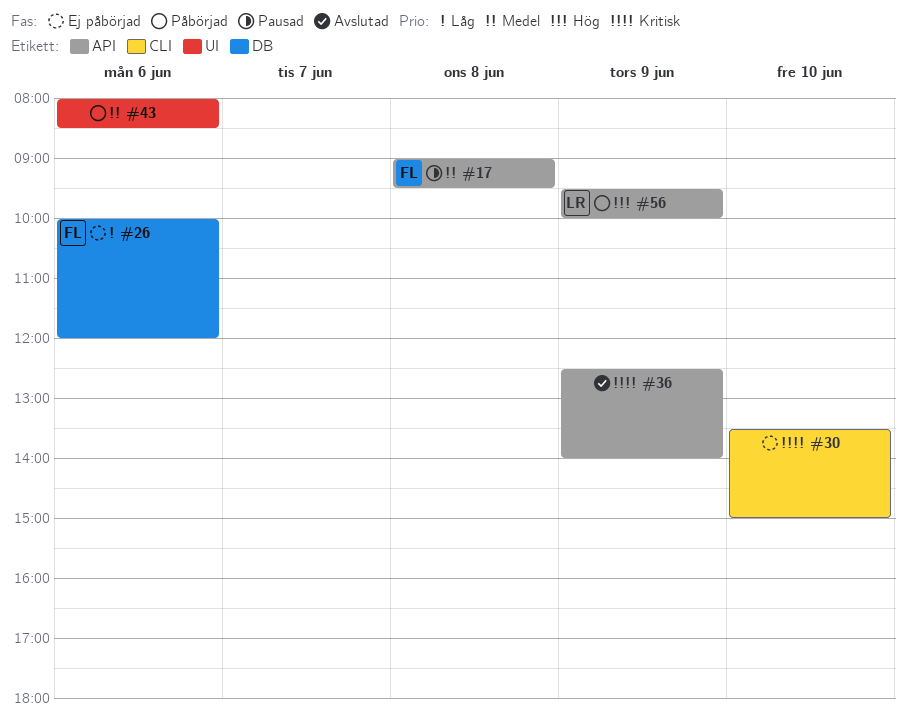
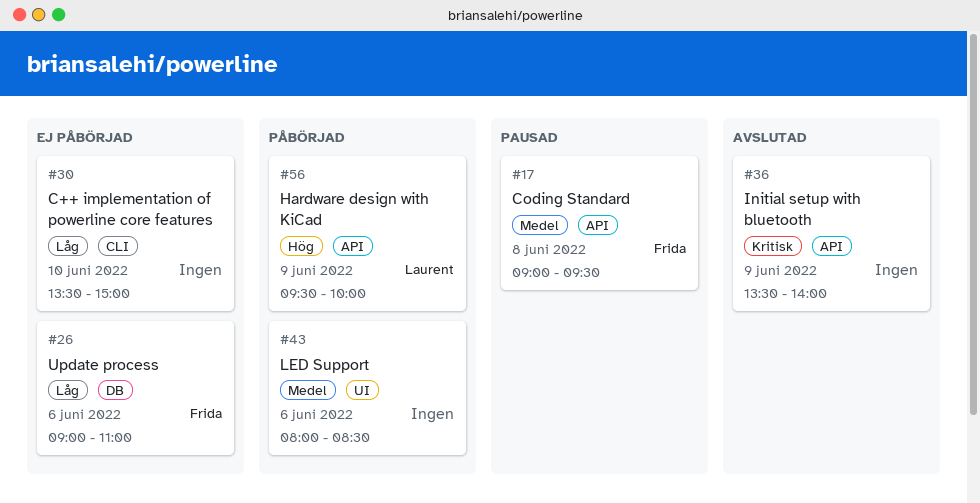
#26, begins: 10:00 -> 09:00
#26, ends: 12:00 -> 11:00
#30, priority: Kritisk -> Låg
#36, begins: 12:30 -> 13:30

